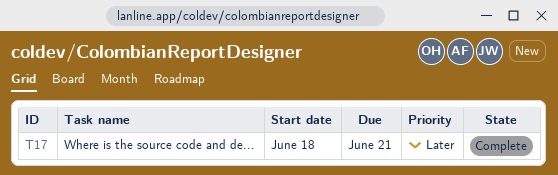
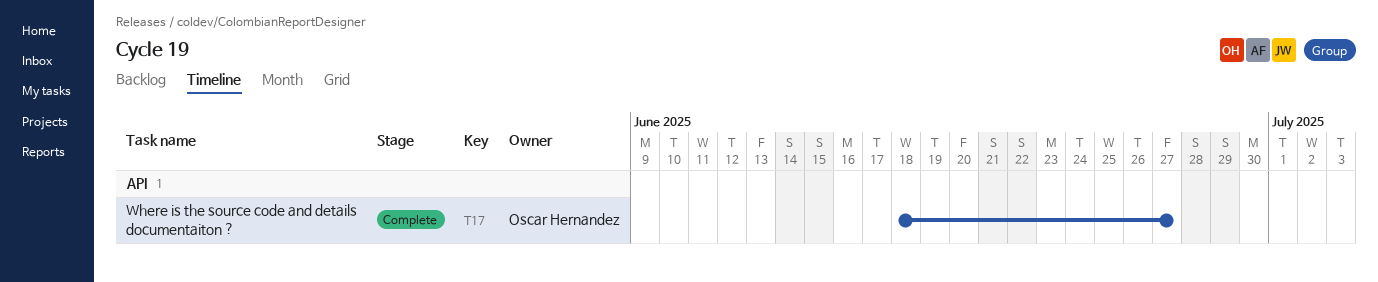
T17, due: Jun 21 -> Jun 27

